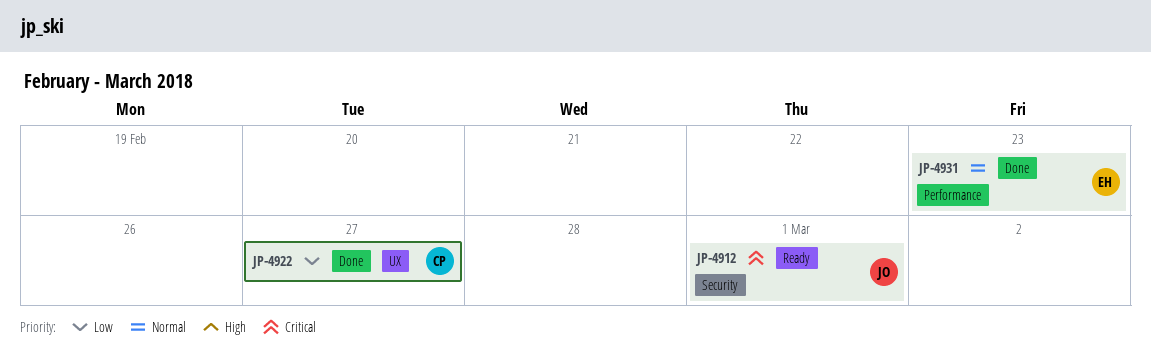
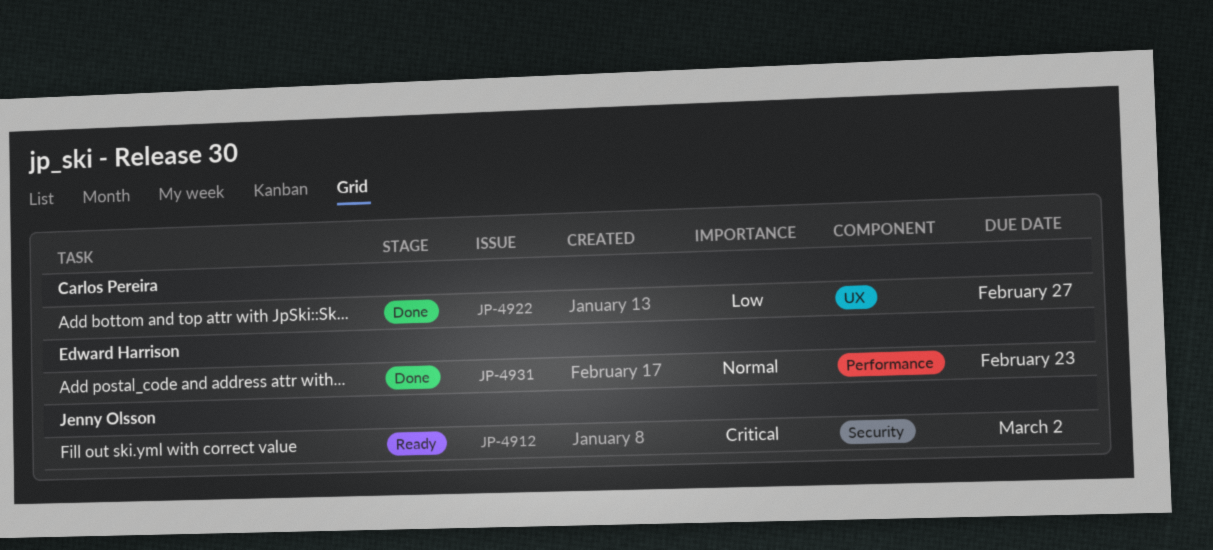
JP-4912, due: Mar 1 -> Mar 2

